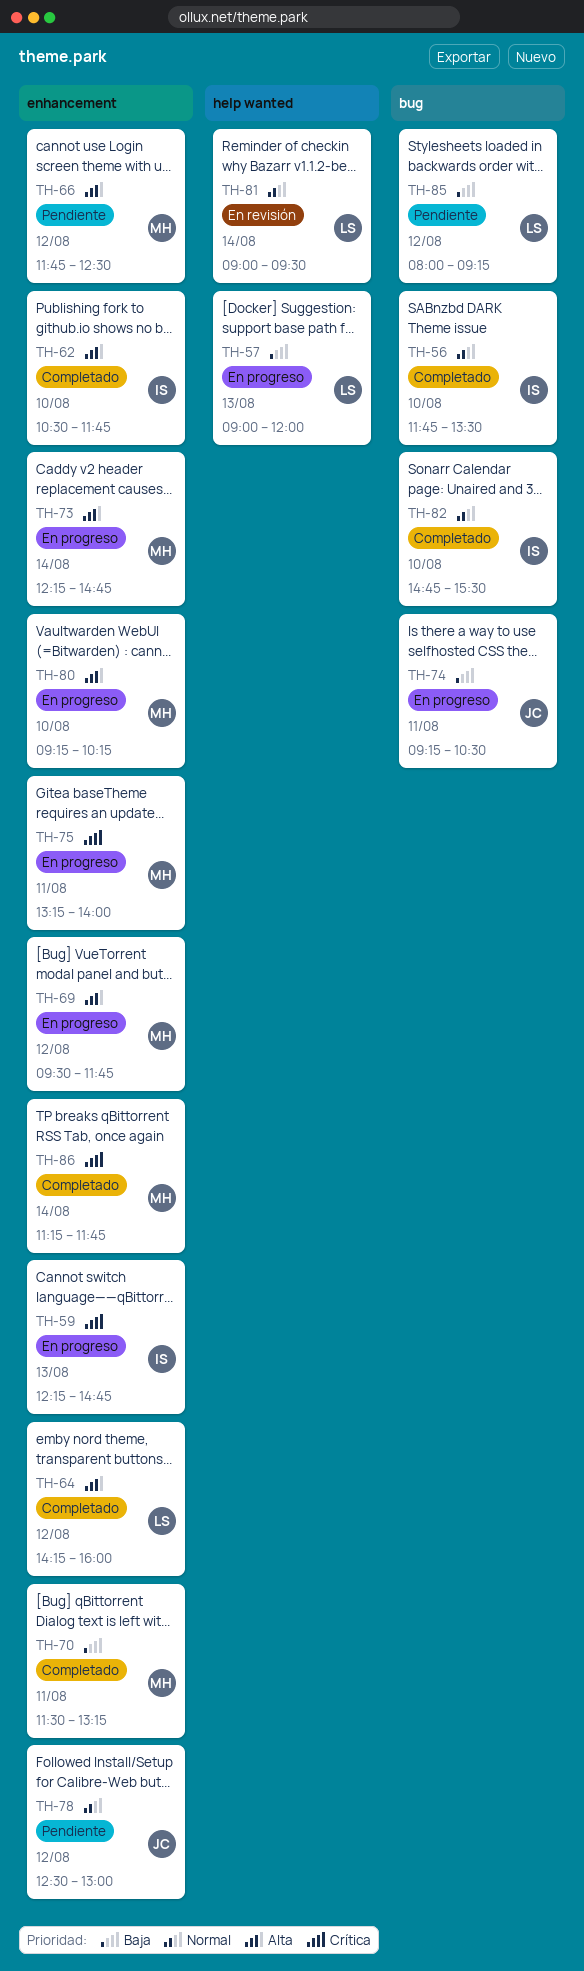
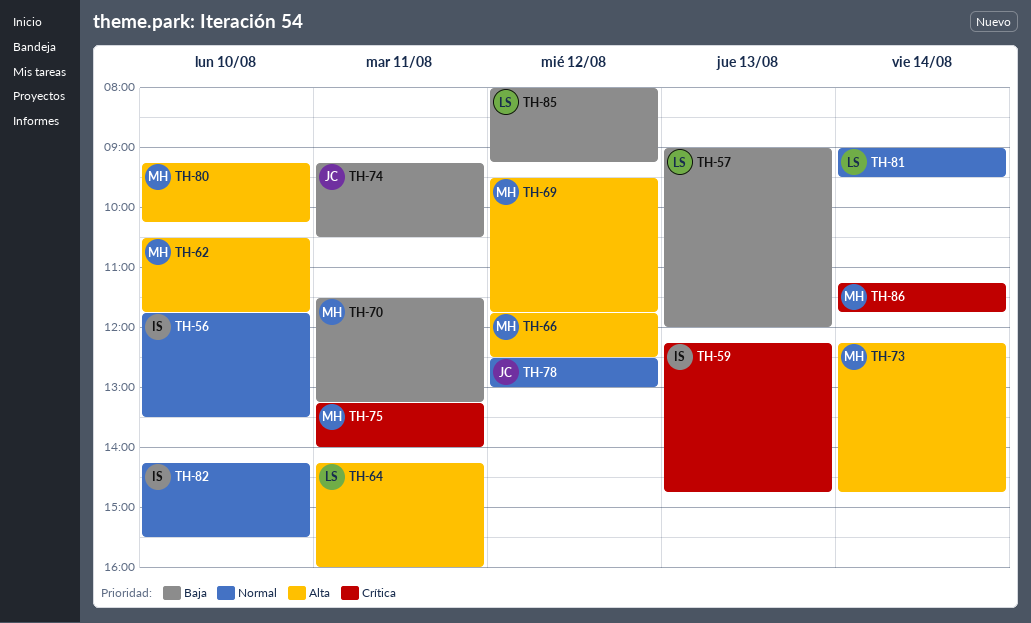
TH-62, owner: IS -> MH
TH-64, day: Aug 12 -> Aug 11
TH-82, begins: 14:45 -> 14:15

